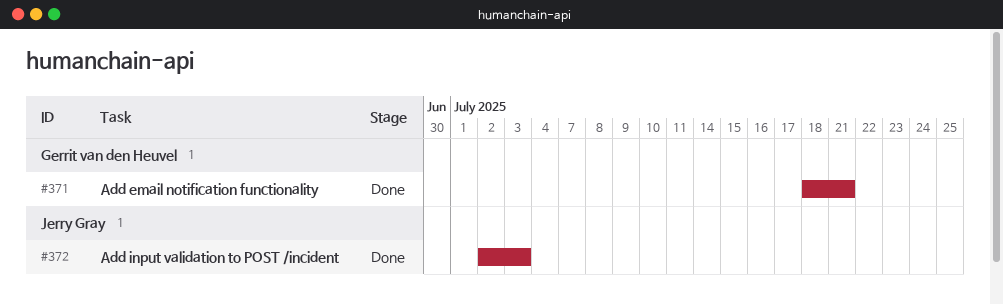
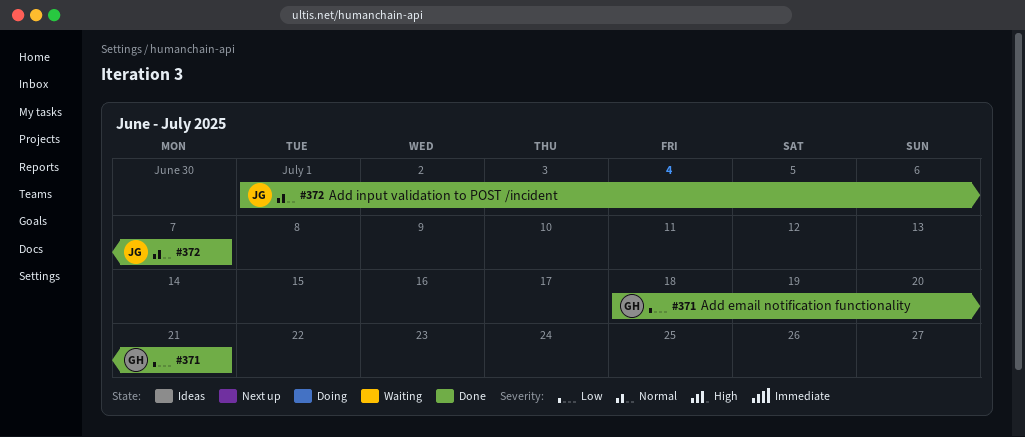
#372, start: Jul 2 -> Jul 1
#372, due: Jul 3 -> Jul 7

